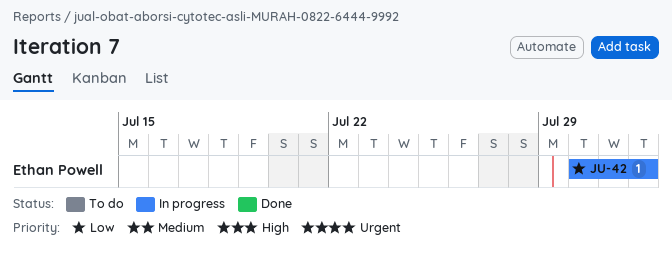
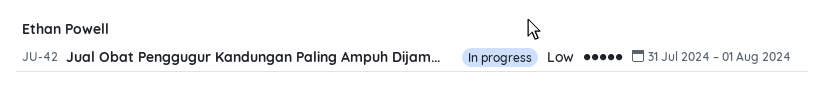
JU-42, estimate: 1 -> 5
JU-42, start: Jul 30 -> Jul 31

